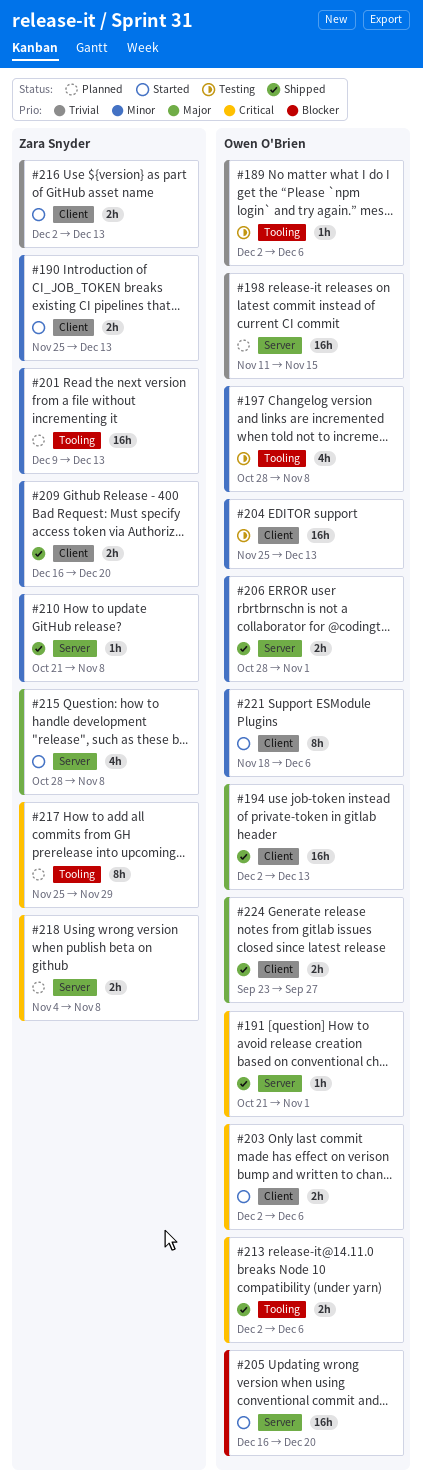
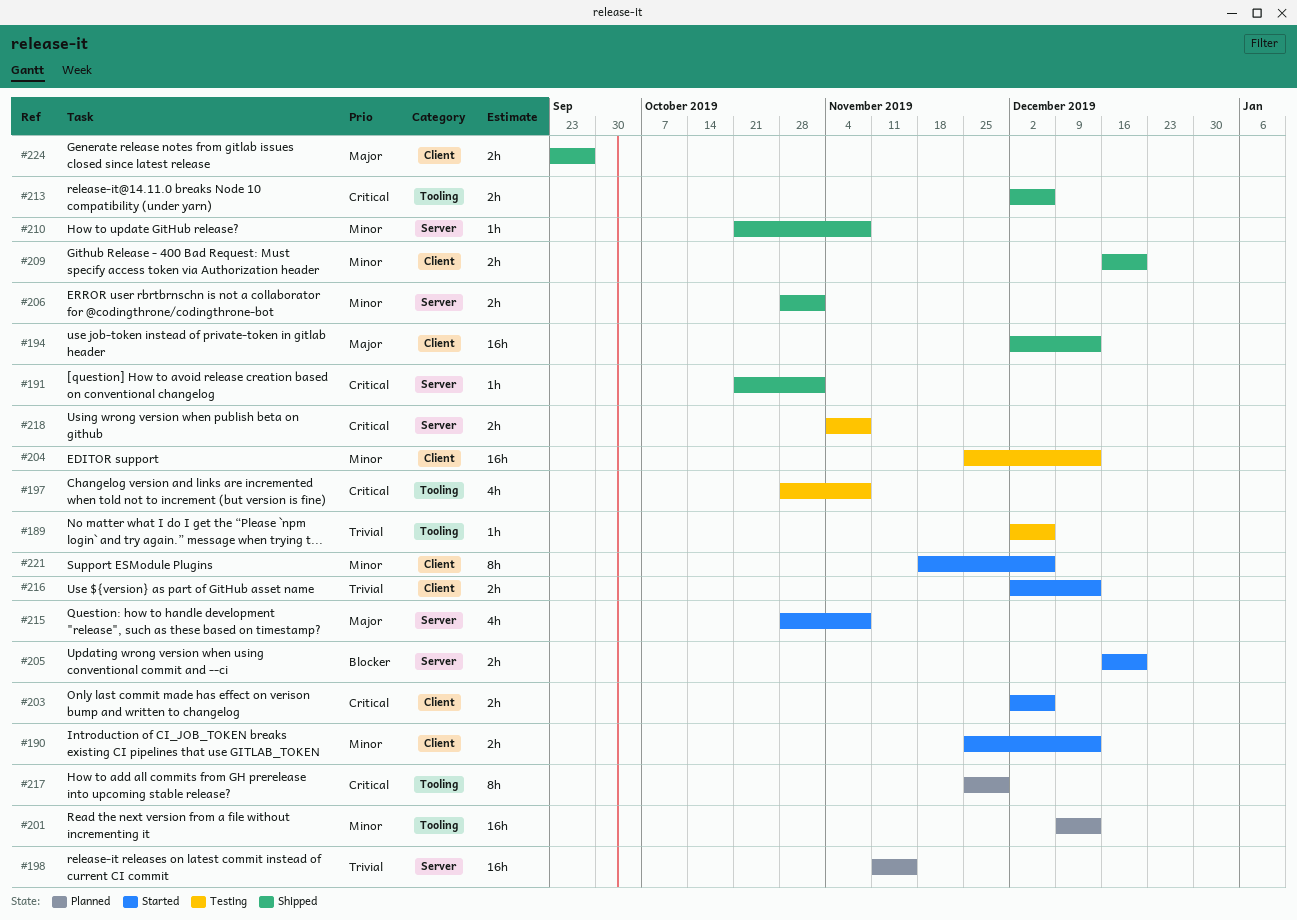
#197, priority: Minor -> Critical
#205, estimate: 16h -> 2h
#218, status: Planned -> Testing

